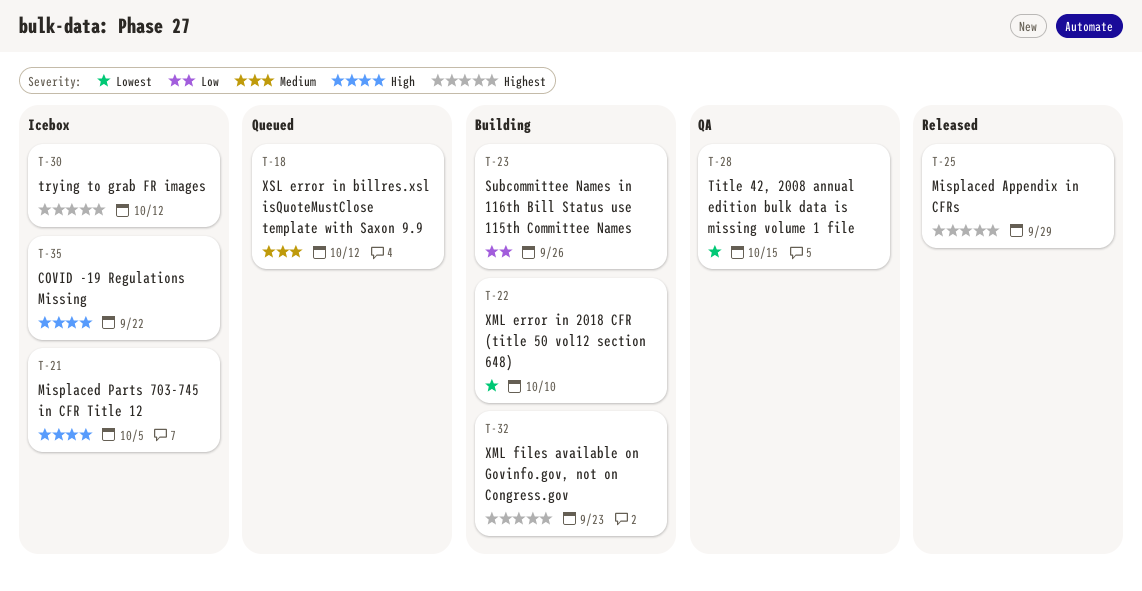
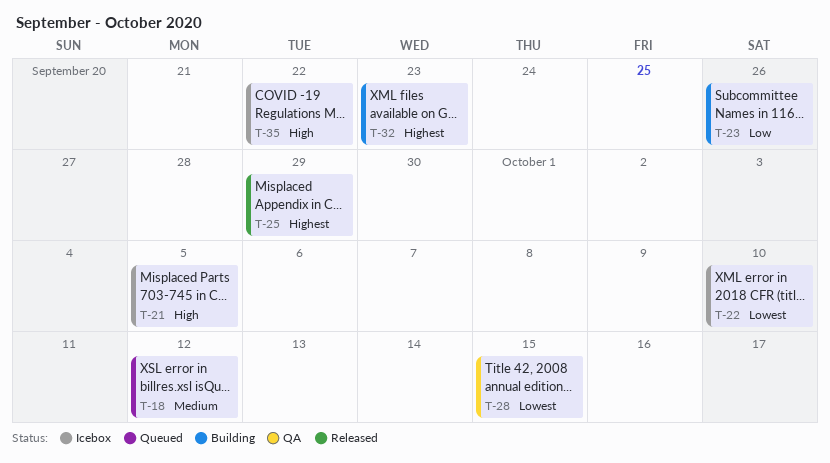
T-22, status: Building -> Icebox
T-30: present -> none

